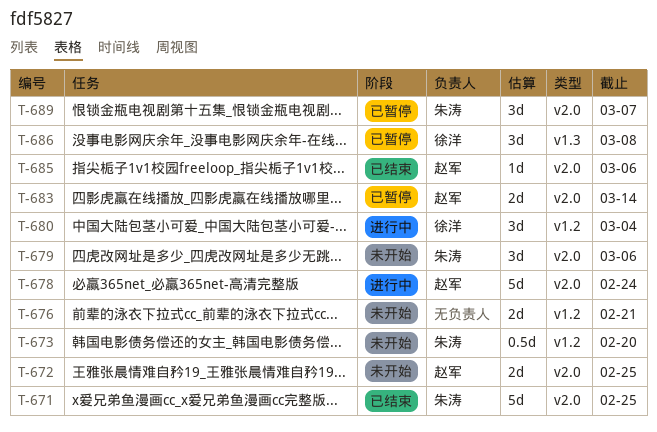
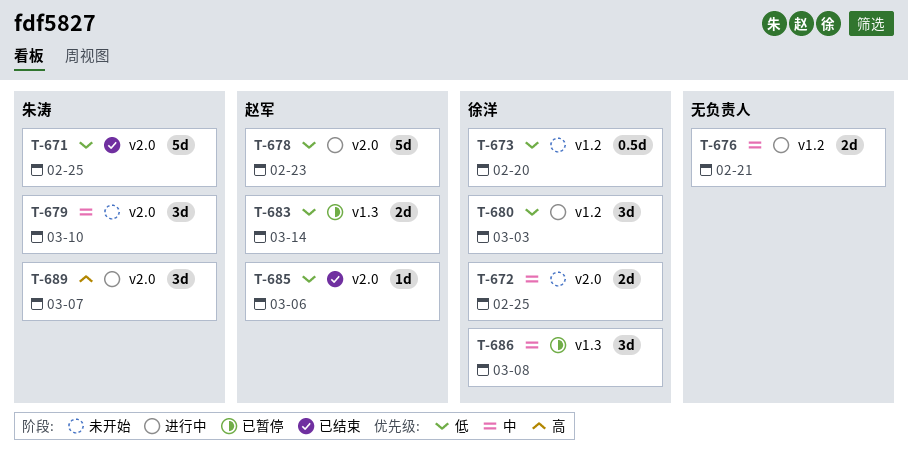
T-672, owner: 赵军 -> 徐洋
T-673, owner: 朱涛 -> 徐洋
T-676, status: 未开始 -> 进行中
T-678, due: Feb 24 -> Feb 23
T-679, due: Mar 6 -> Mar 10
T-680, due: Mar 4 -> Mar 3
T-683, label: v2.0 -> v1.3
T-689, status: 已暂停 -> 进行中

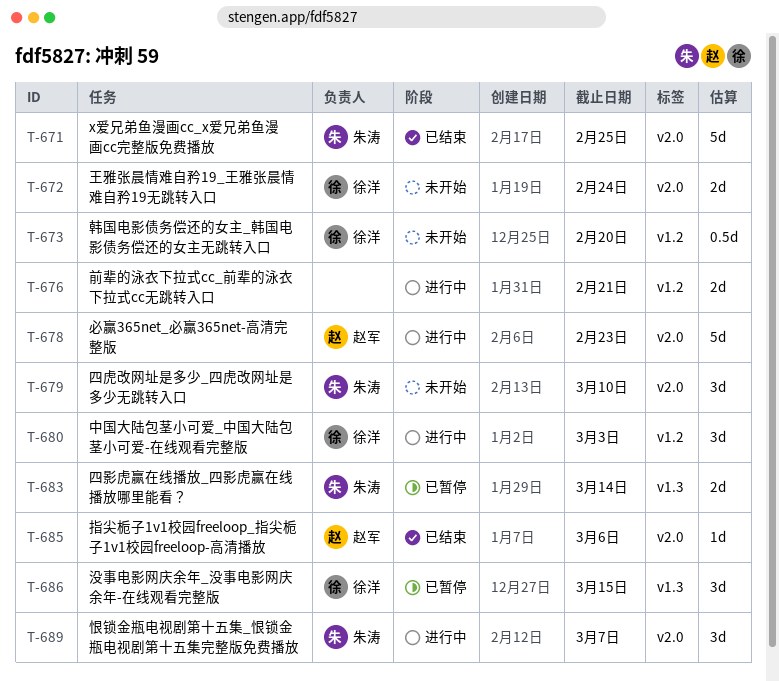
T-672, due: Feb 25 -> Feb 24
T-683, owner: 赵军 -> 朱涛
T-686, due: Mar 8 -> Mar 15

